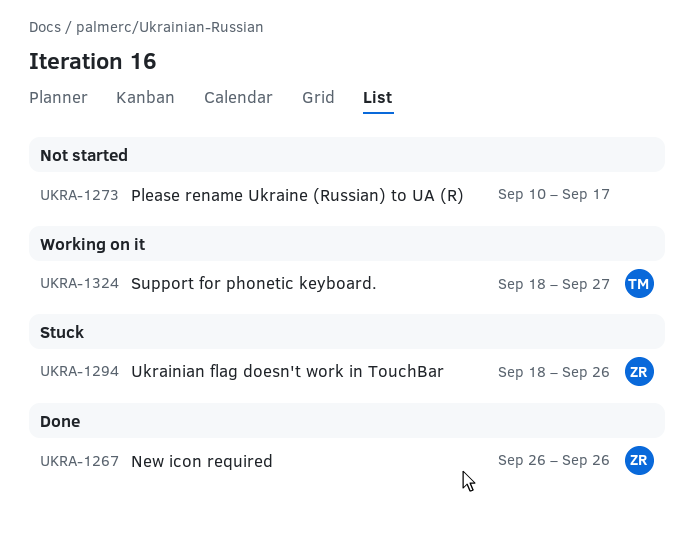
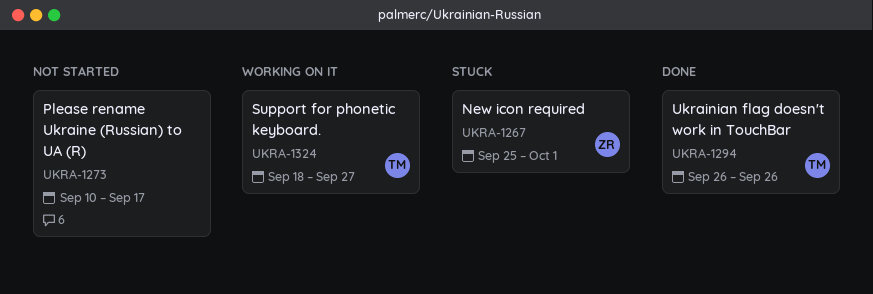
UKRA-1267, status: Done -> Stuck
UKRA-1267, start: Sep 26 -> Sep 25
UKRA-1267, due: Sep 26 -> Oct 1
UKRA-1294, status: Stuck -> Done
UKRA-1294, owner: ZR -> TM
UKRA-1294, start: Sep 18 -> Sep 26

